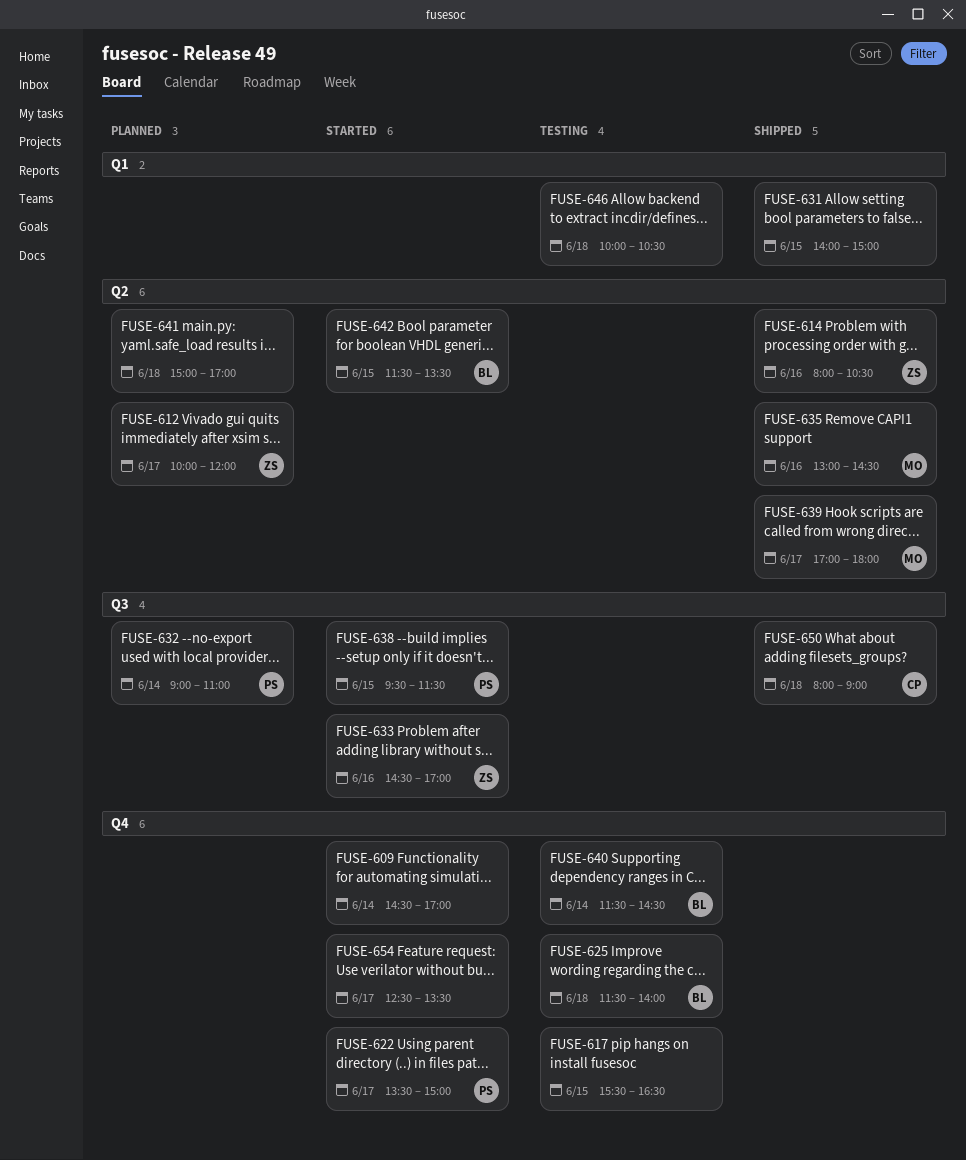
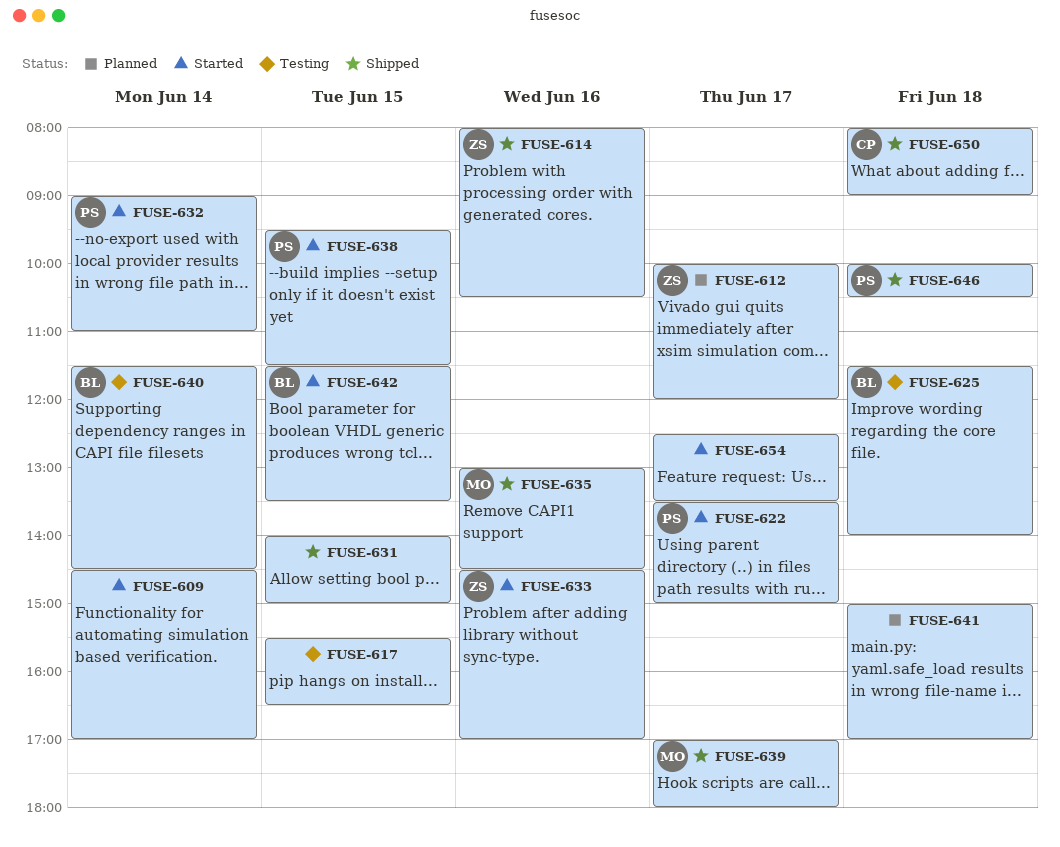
FUSE-632, status: Planned -> Started
FUSE-646, status: Testing -> Shipped
FUSE-646, owner: none -> PS

